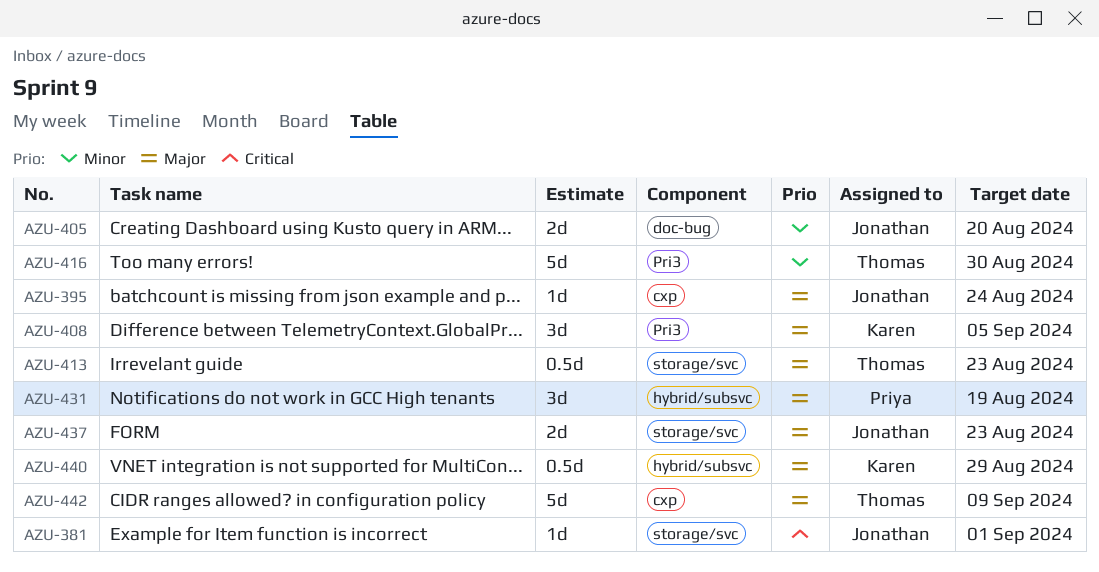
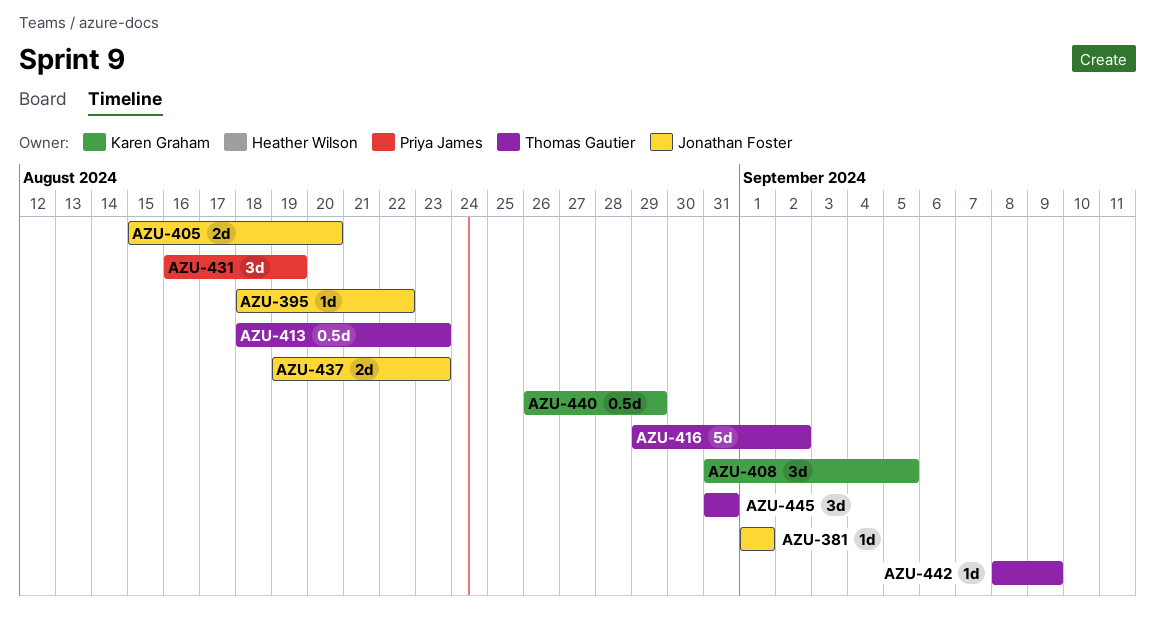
AZU-395, due: Aug 24 -> Aug 22
AZU-416, due: Aug 30 -> Sep 2
AZU-442, estimate: 5d -> 1d
AZU-445: none -> present

